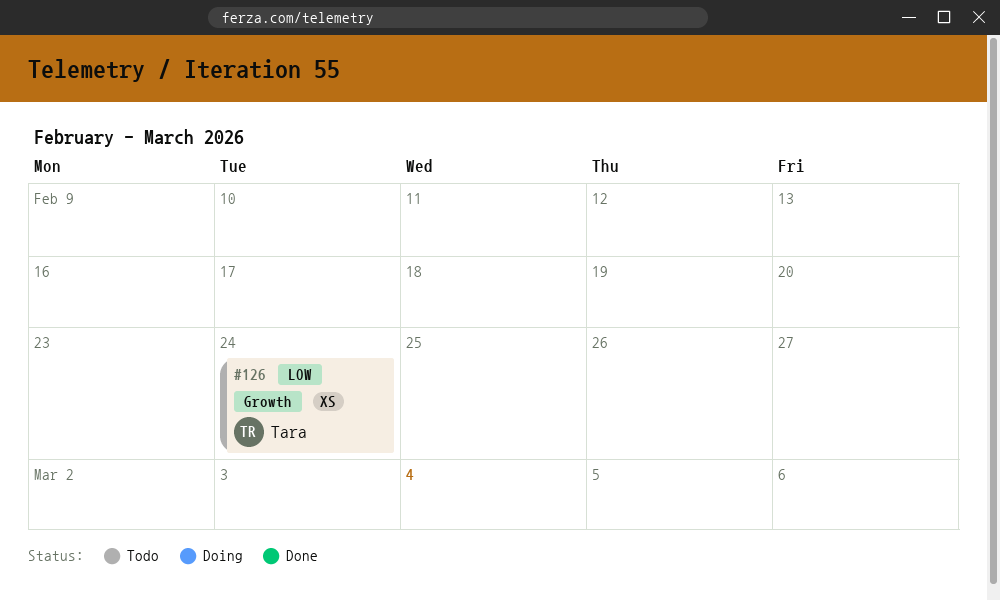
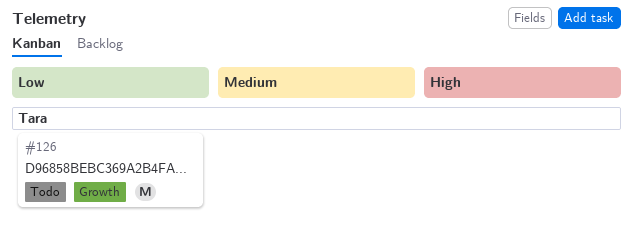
#126, estimate: XS -> M

